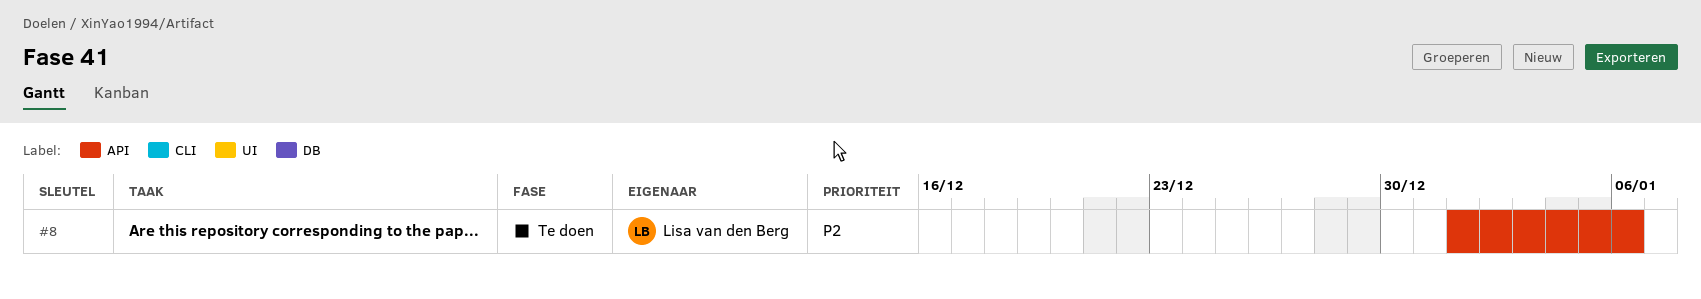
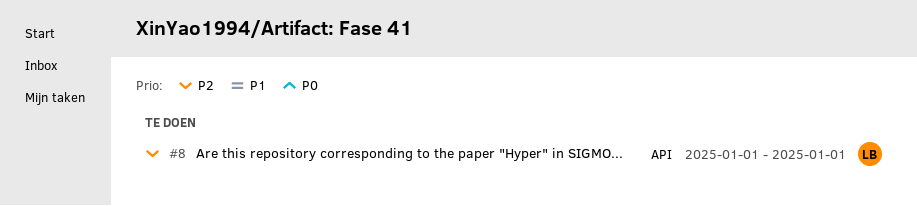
#8, due: Jan 6 -> Jan 1

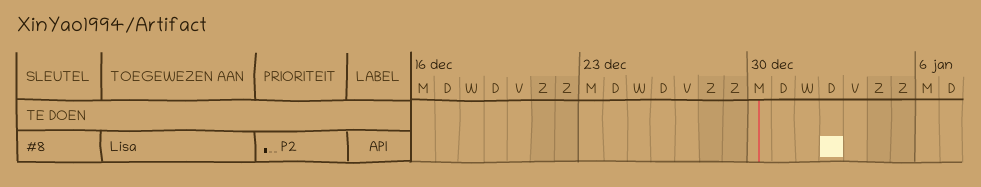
#8, start: Jan 1 -> Jan 2
#8, due: Jan 1 -> Jan 2

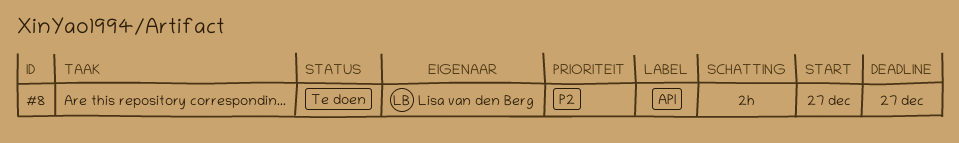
#8, start: Jan 2 -> Dec 27
#8, due: Jan 2 -> Dec 27

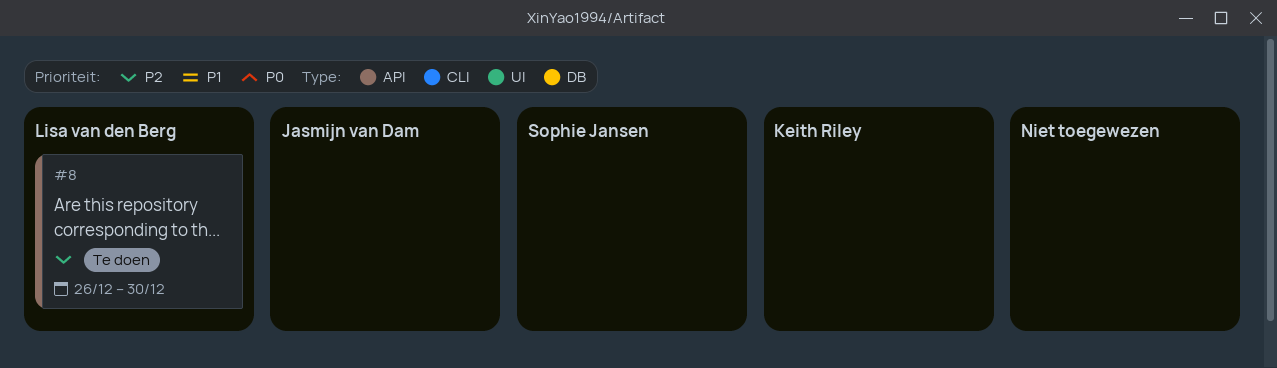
#8, start: Dec 27 -> Dec 26
#8, due: Dec 27 -> Dec 30

